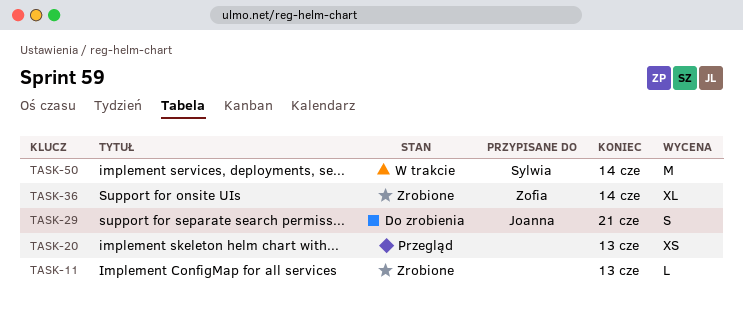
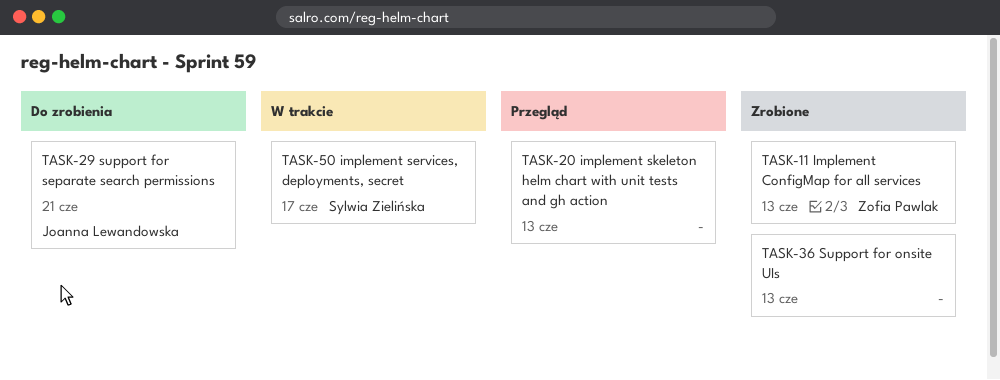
TASK-11, owner: none -> Zofia Pawlak
TASK-36, owner: Zofia Pawlak -> none
TASK-36, due: Jun 14 -> Jun 13
TASK-50, due: Jun 14 -> Jun 17

